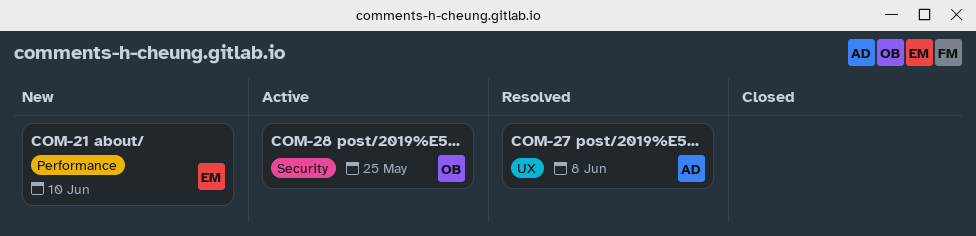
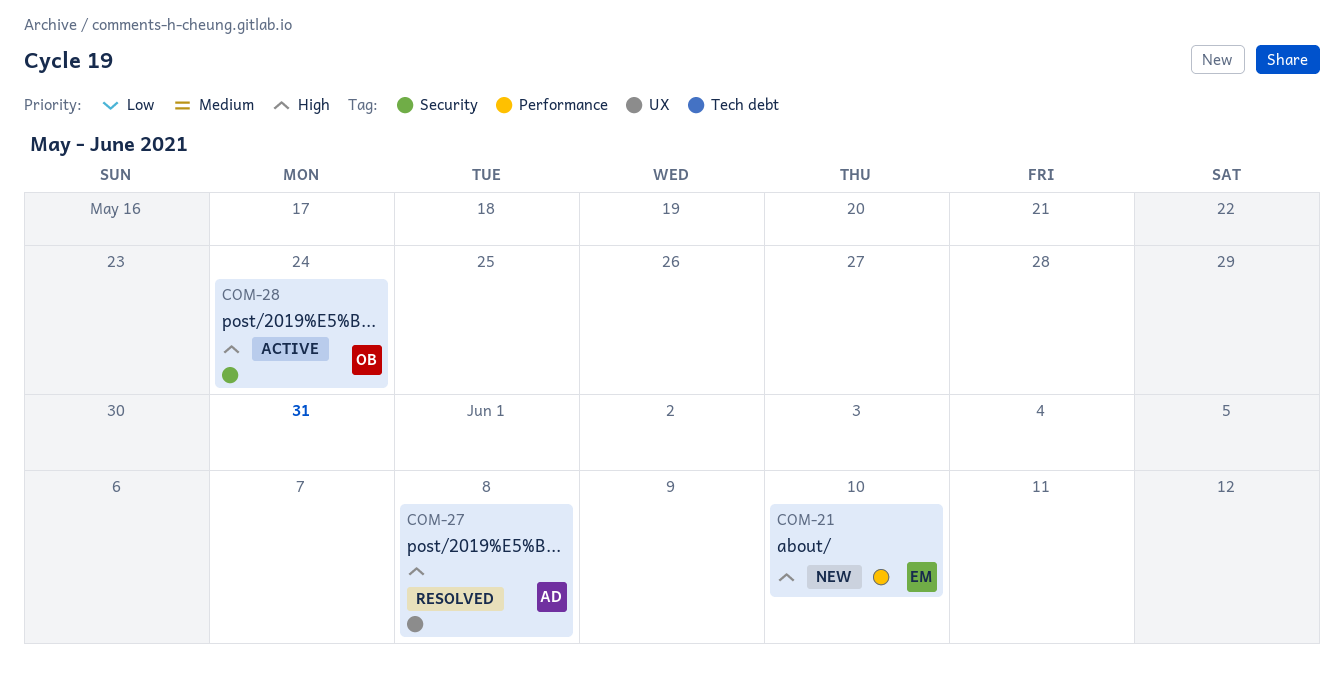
COM-28, due: May 25 -> May 24

